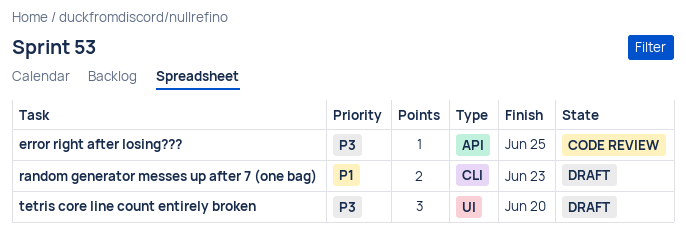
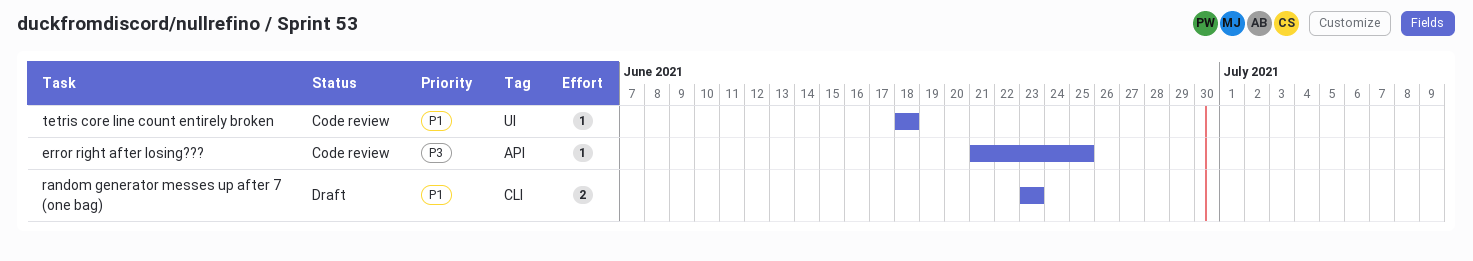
tetris core line count entirely broken, status: Draft -> Code review
tetris core line count entirely broken, priority: P3 -> P1
tetris core line count entirely broken, estimate: 3 -> 1
tetris core line count entirely broken, due: Jun 20 -> Jun 18

